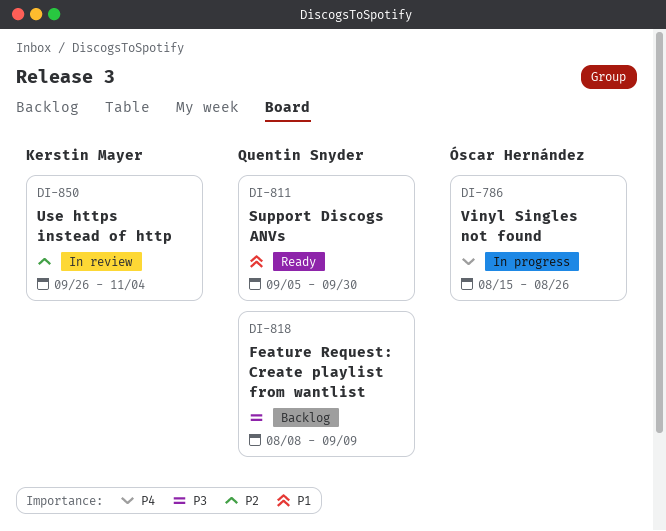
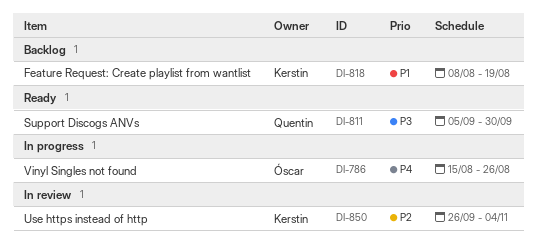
DI-811, priority: P1 -> P3
DI-818, owner: Quentin Snyder -> Kerstin Mayer
DI-818, priority: P3 -> P1
DI-818, due: Sep 9 -> Aug 19

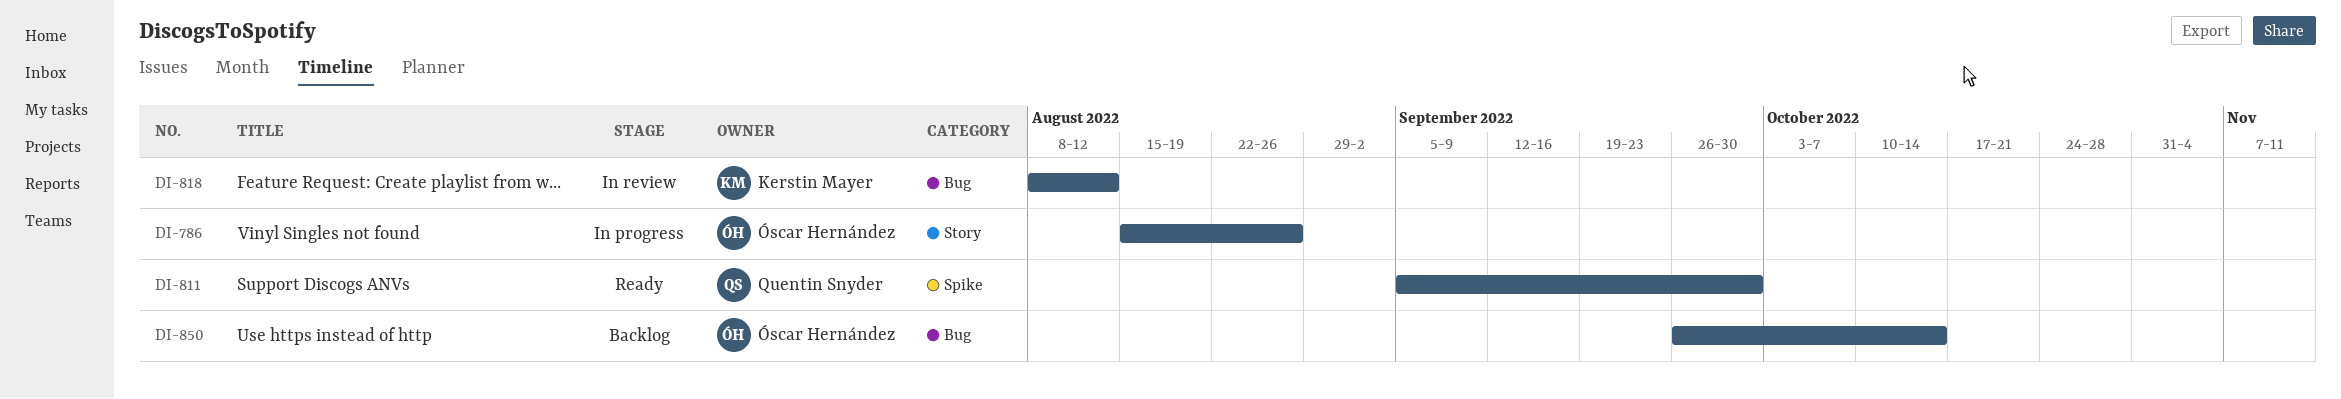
DI-818, status: Backlog -> In review
DI-818, due: Aug 19 -> Aug 12
DI-850, status: In review -> Backlog
DI-850, owner: Kerstin Mayer -> Óscar Hernández
DI-850, due: Nov 4 -> Oct 14

